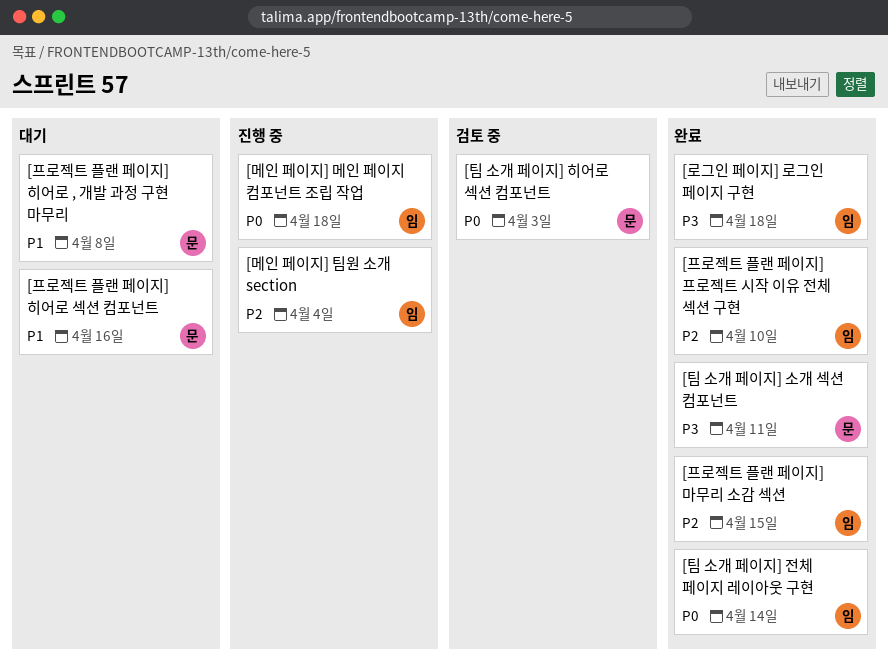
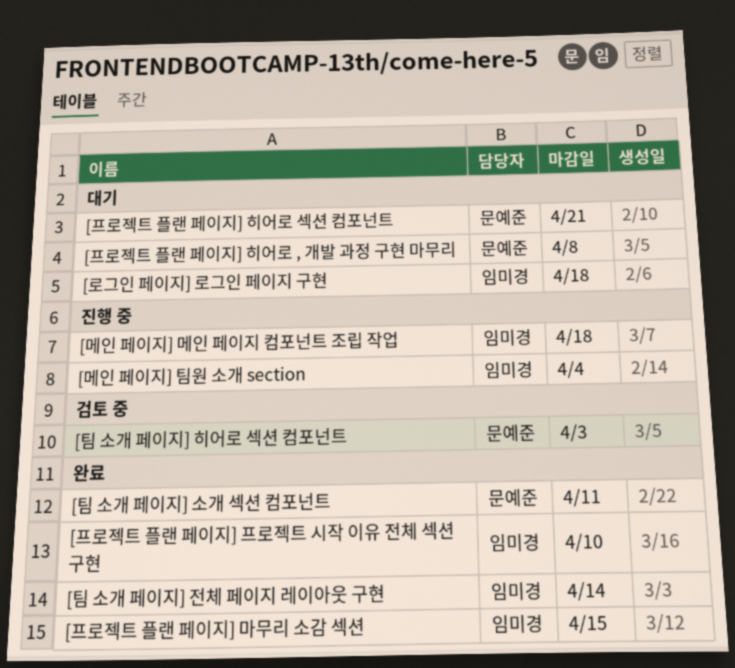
[로그인 페이지] 로그인 페이지 구현, status: 완료 -> 대기
[프로젝트 플랜 페이지] 히어로 섹션 컴포넌트, due: Apr 16 -> Apr 21

